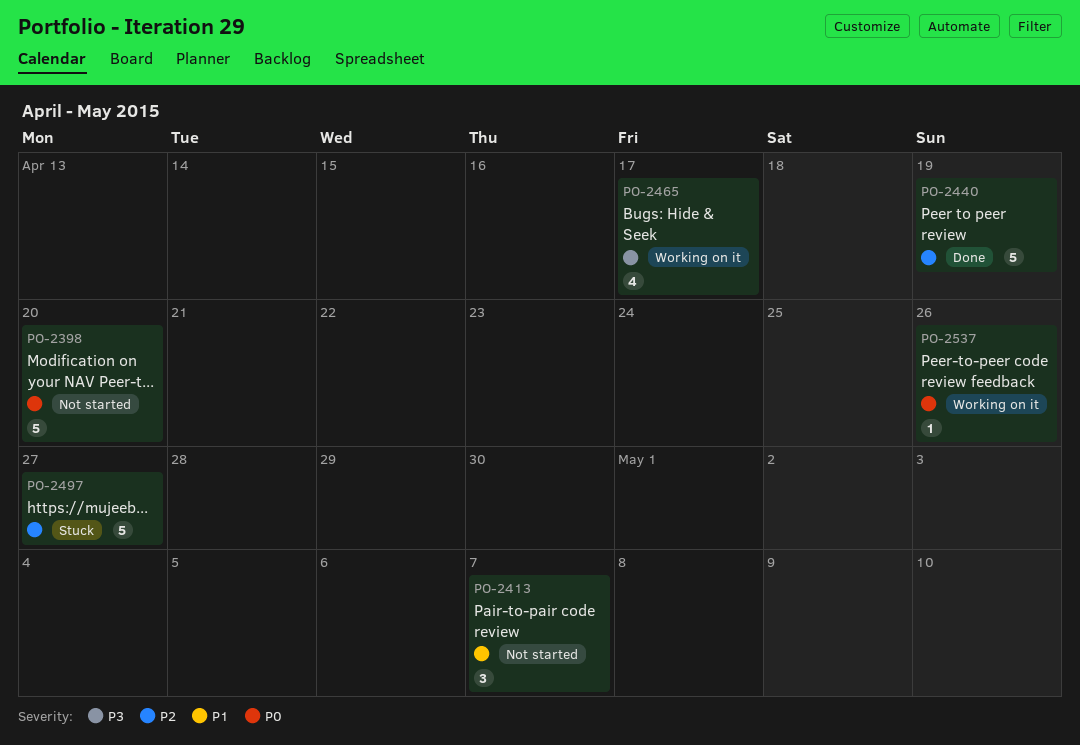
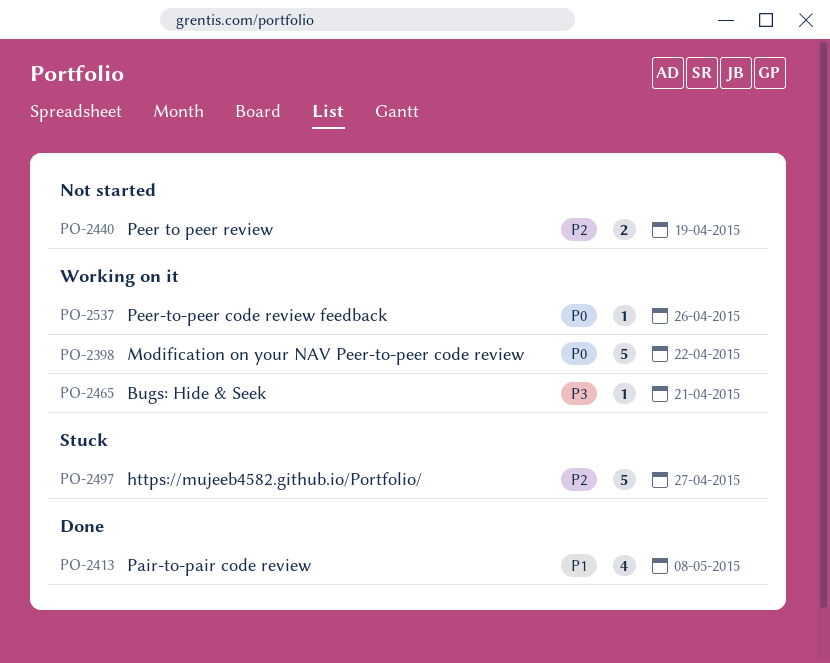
PO-2398, status: Not started -> Working on it
PO-2398, due: Apr 20 -> Apr 22
PO-2413, status: Not started -> Done
PO-2413, estimate: 3 -> 4
PO-2413, due: May 7 -> May 8
PO-2440, status: Done -> Not started
PO-2440, estimate: 5 -> 2
PO-2465, estimate: 4 -> 1
PO-2465, due: Apr 17 -> Apr 21

